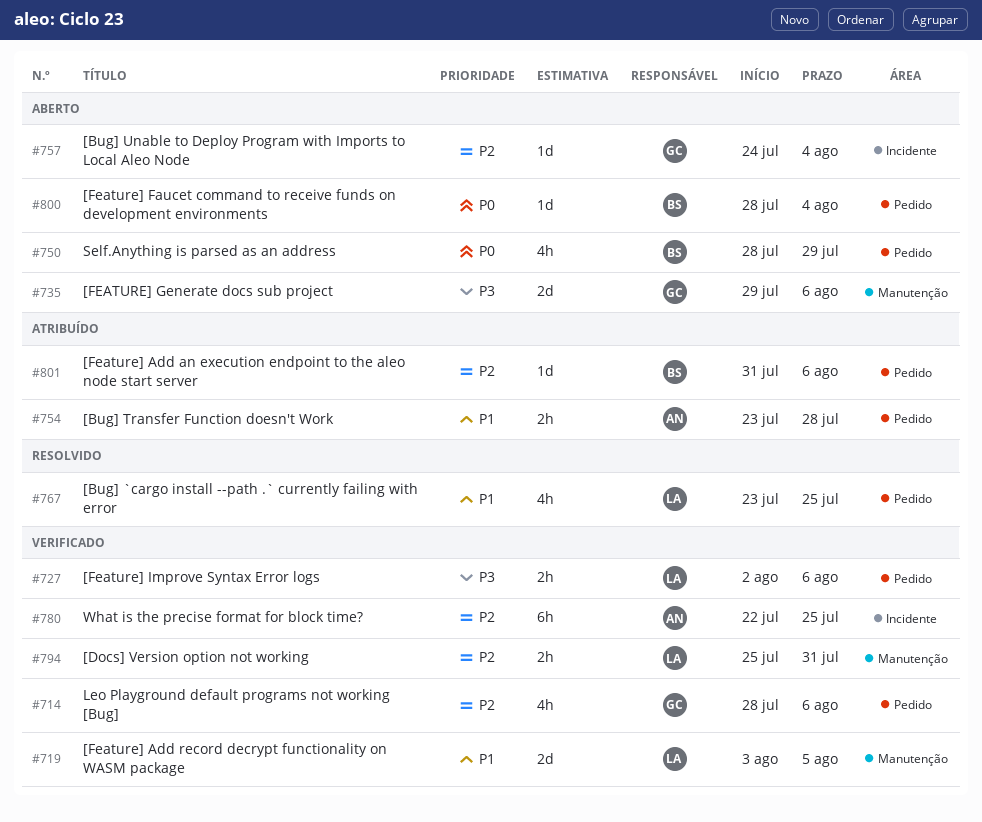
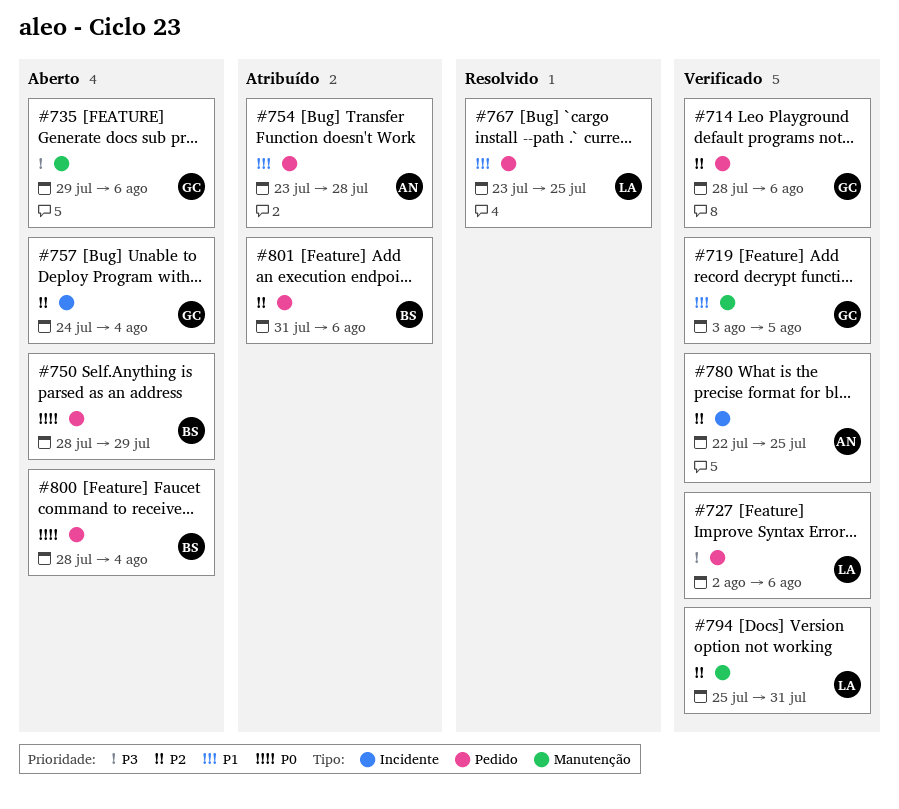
#719, owner: LA -> GC

